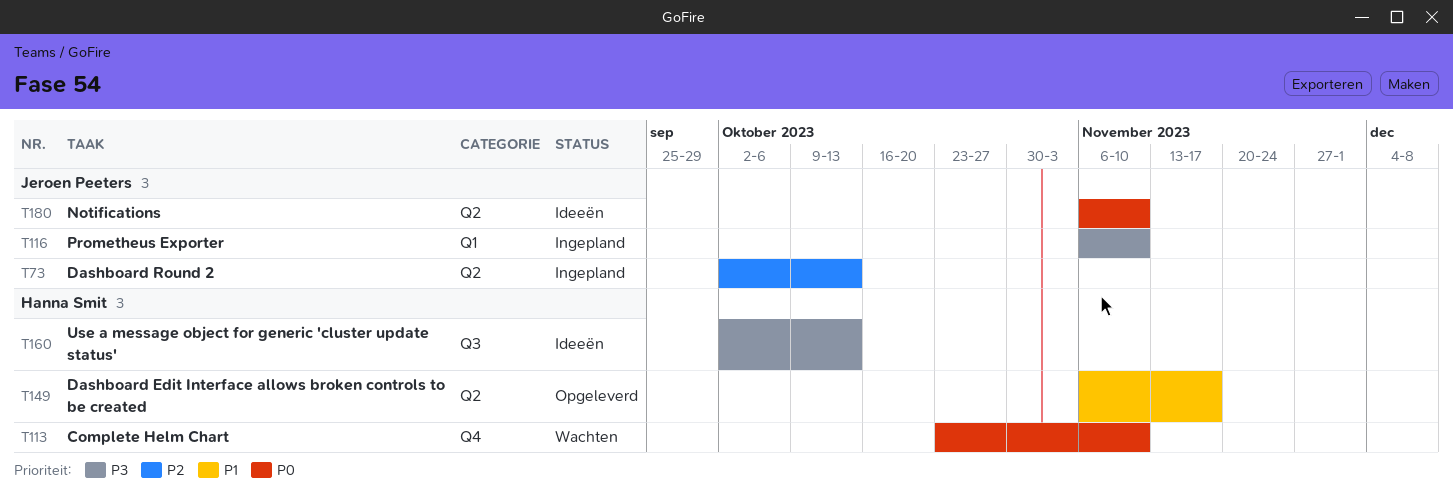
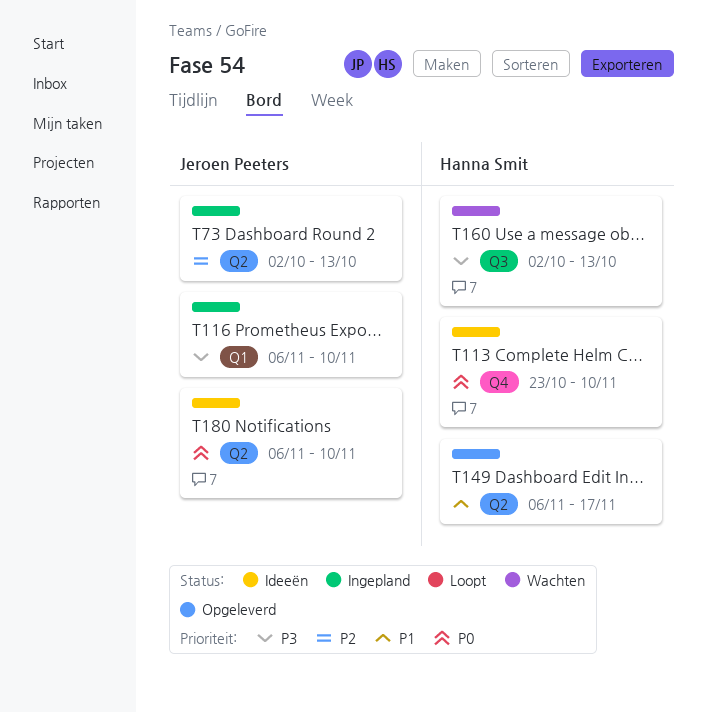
T113, status: Wachten -> Ideeën
T160, status: Ideeën -> Wachten

